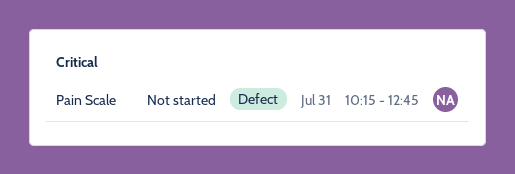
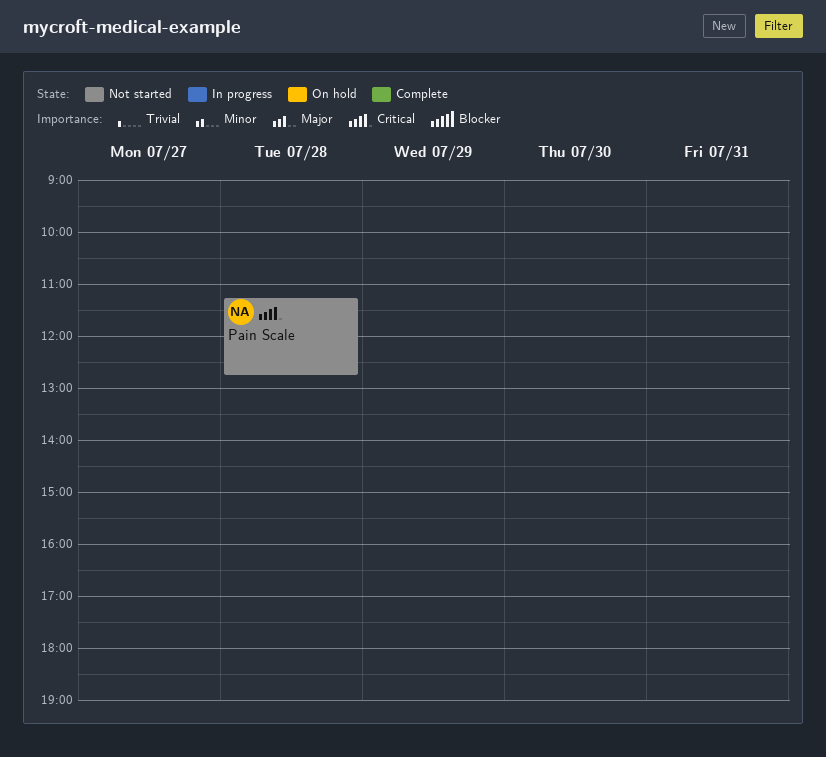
Pain Scale, day: Jul 31 -> Jul 28
Pain Scale, begins: 10:15 -> 11:15

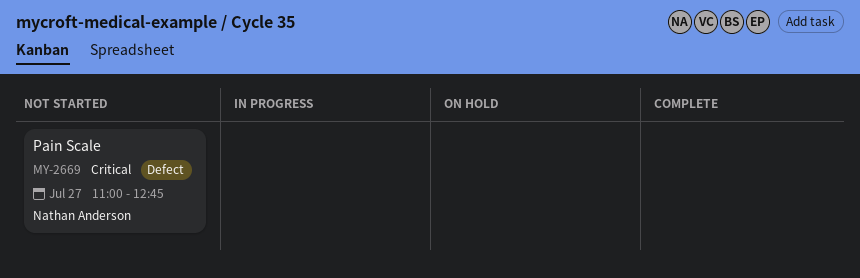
Pain Scale, day: Jul 28 -> Jul 27
Pain Scale, begins: 11:15 -> 11:00

